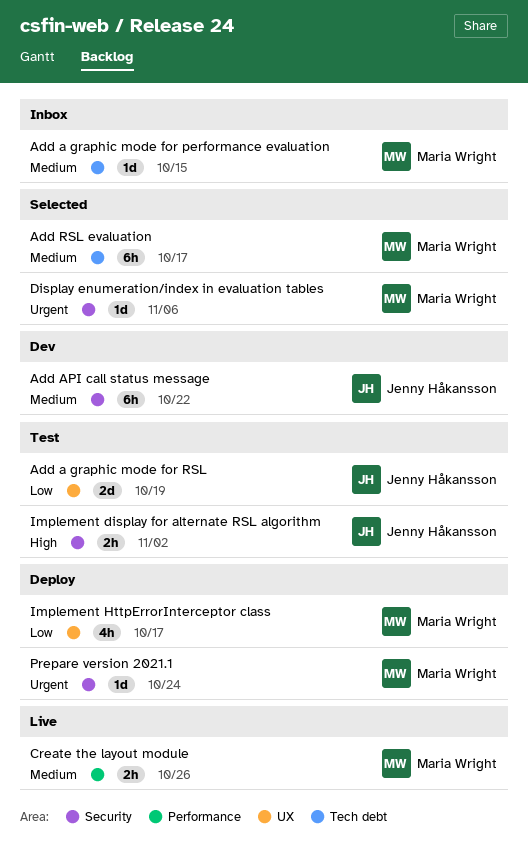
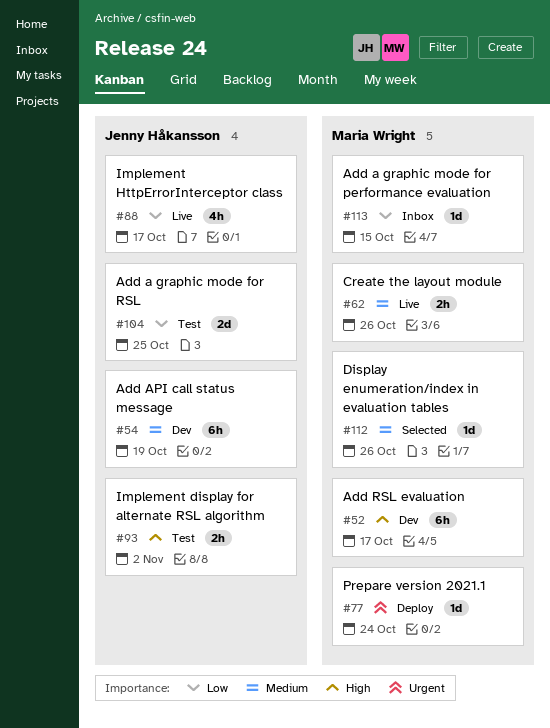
Add a graphic mode for performance evaluation, priority: Medium -> Low
Add a graphic mode for RSL, due: Oct 19 -> Oct 25
Add API call status message, due: Oct 22 -> Oct 19
Add RSL evaluation, status: Selected -> Dev
Add RSL evaluation, priority: Medium -> High
Display enumeration/index in evaluation tables, priority: Urgent -> Medium
Display enumeration/index in evaluation tables, due: Nov 6 -> Oct 26
Implement HttpErrorInterceptor class, status: Deploy -> Live
Implement HttpErrorInterceptor class, owner: Maria Wright -> Jenny Håkansson

